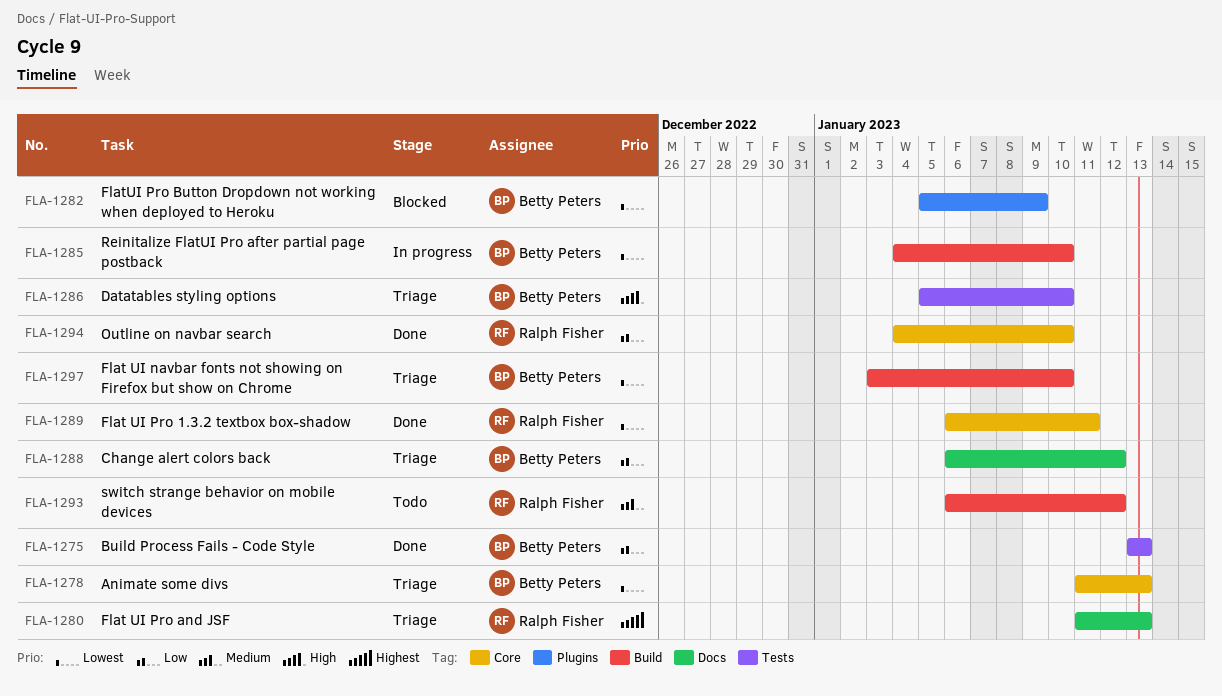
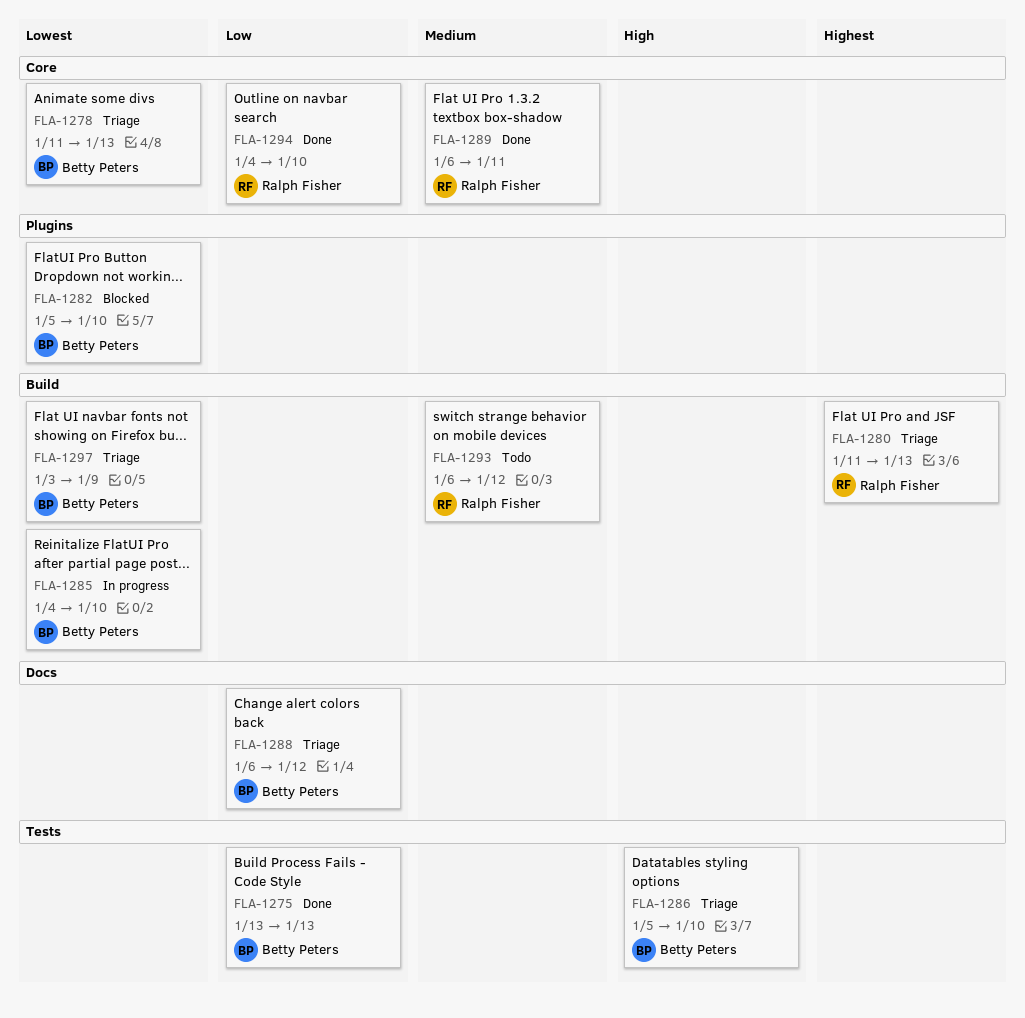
FLA-1280, label: Docs -> Build
FLA-1282, due: Jan 9 -> Jan 10
FLA-1289, priority: Lowest -> Medium
FLA-1297, due: Jan 10 -> Jan 9

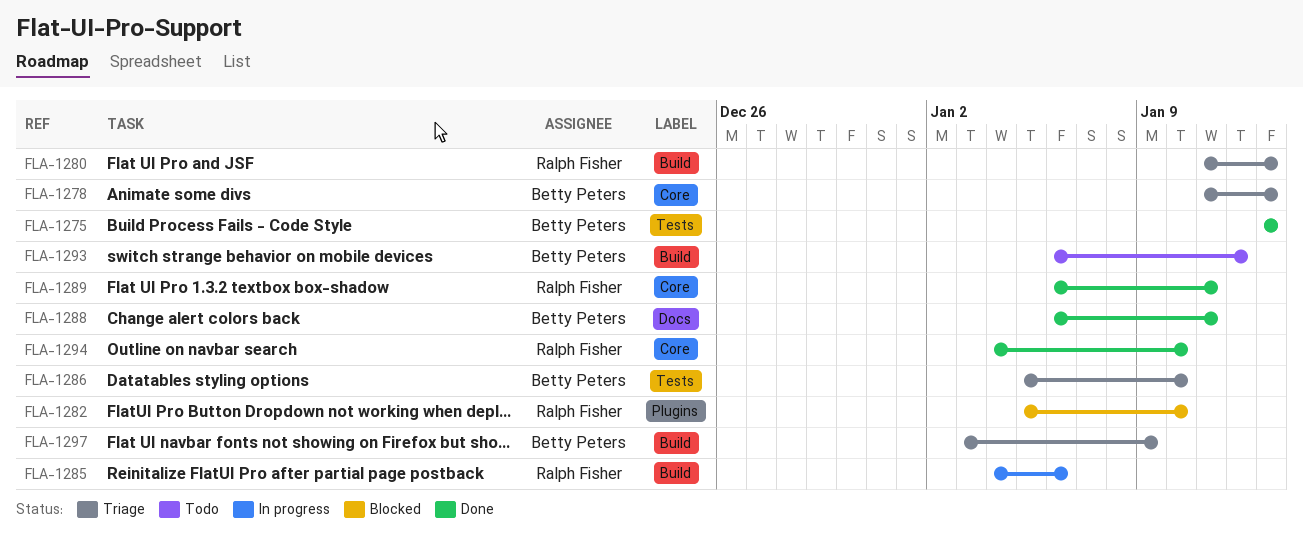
FLA-1282, owner: Betty Peters -> Ralph Fisher
FLA-1285, owner: Betty Peters -> Ralph Fisher
FLA-1285, due: Jan 10 -> Jan 6
FLA-1288, status: Triage -> Done
FLA-1288, due: Jan 12 -> Jan 11
FLA-1293, owner: Ralph Fisher -> Betty Peters

